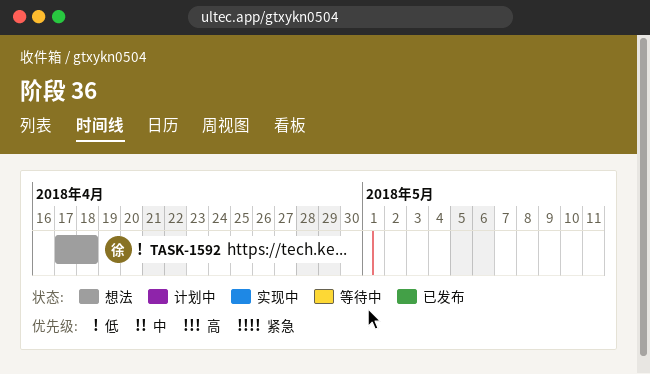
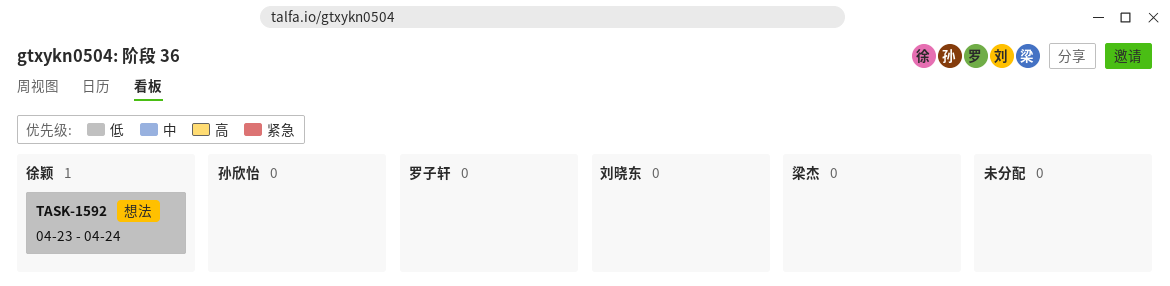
TASK-1592, start: Apr 17 -> Apr 23
TASK-1592, due: Apr 18 -> Apr 24

